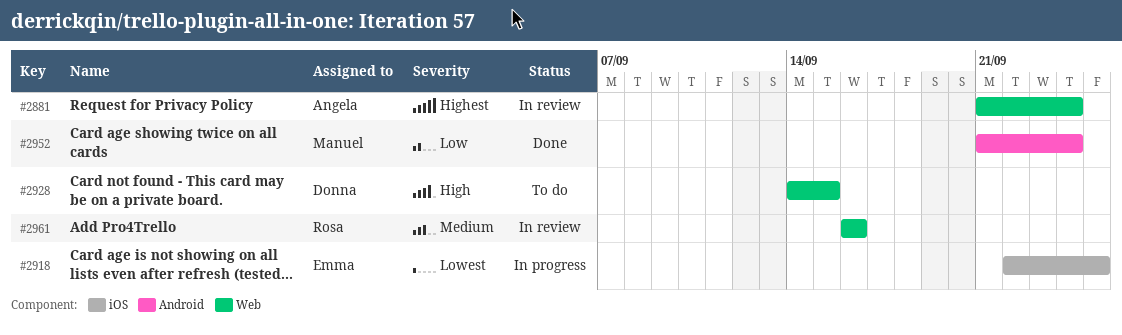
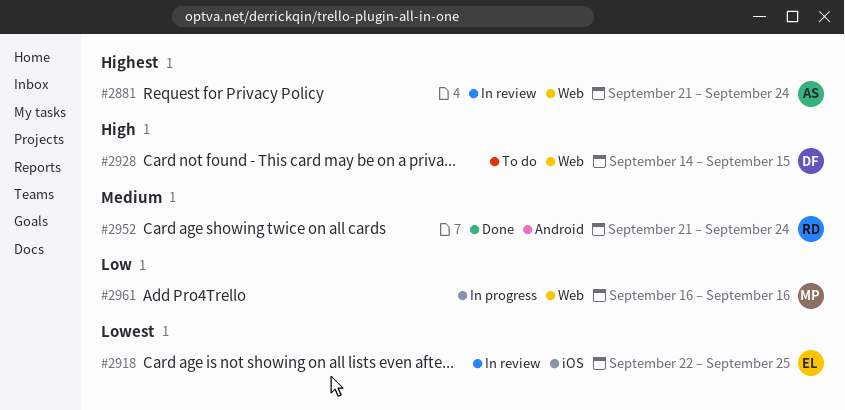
#2918, status: In progress -> In review
#2952, owner: Manuel -> Rosa
#2952, priority: Low -> Medium
#2961, status: In review -> In progress
#2961, owner: Rosa -> Manuel
#2961, priority: Medium -> Low

